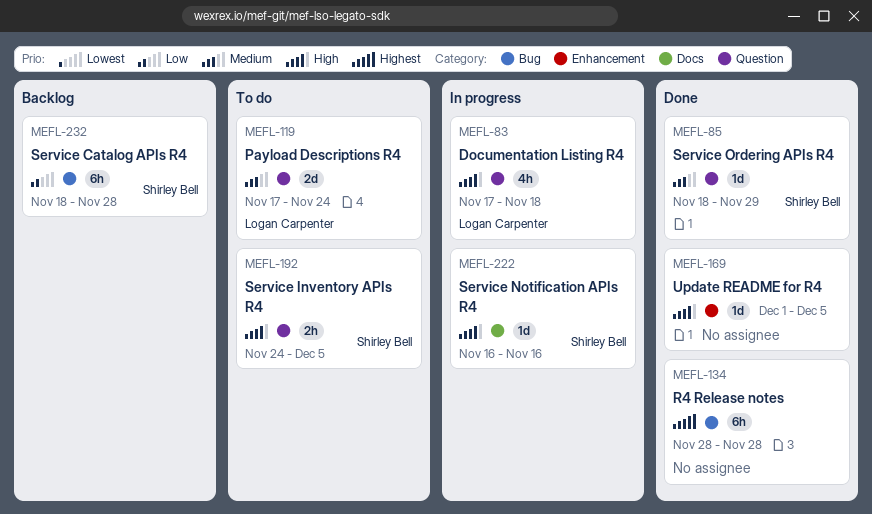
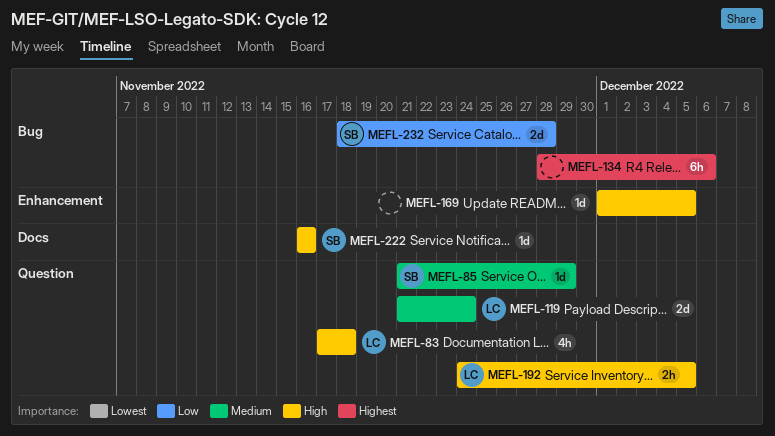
MEFL-85, start: Nov 18 -> Nov 21
MEFL-119, start: Nov 17 -> Nov 21
MEFL-134, due: Nov 28 -> Dec 6
MEFL-192, owner: Shirley Bell -> Logan Carpenter
MEFL-232, estimate: 6h -> 2d

